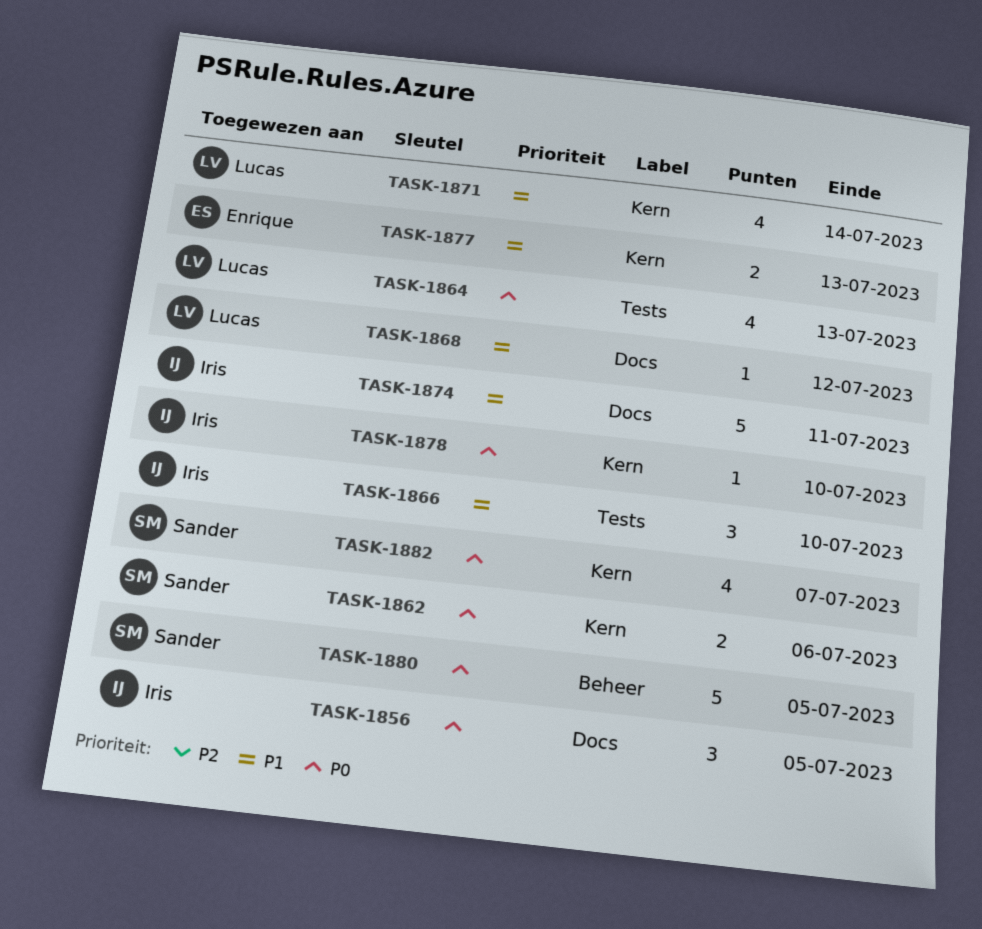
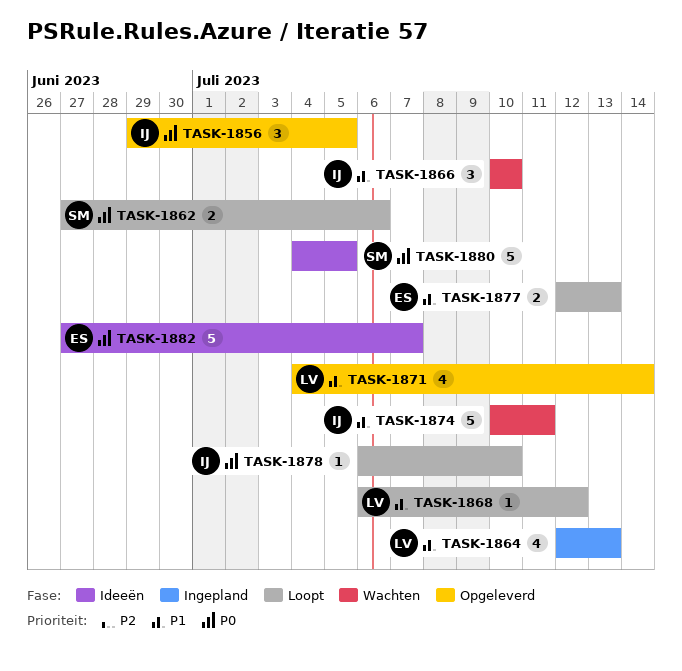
TASK-1864, priority: P0 -> P1
TASK-1882, owner: Sander -> Enrique
TASK-1882, estimate: 4 -> 5

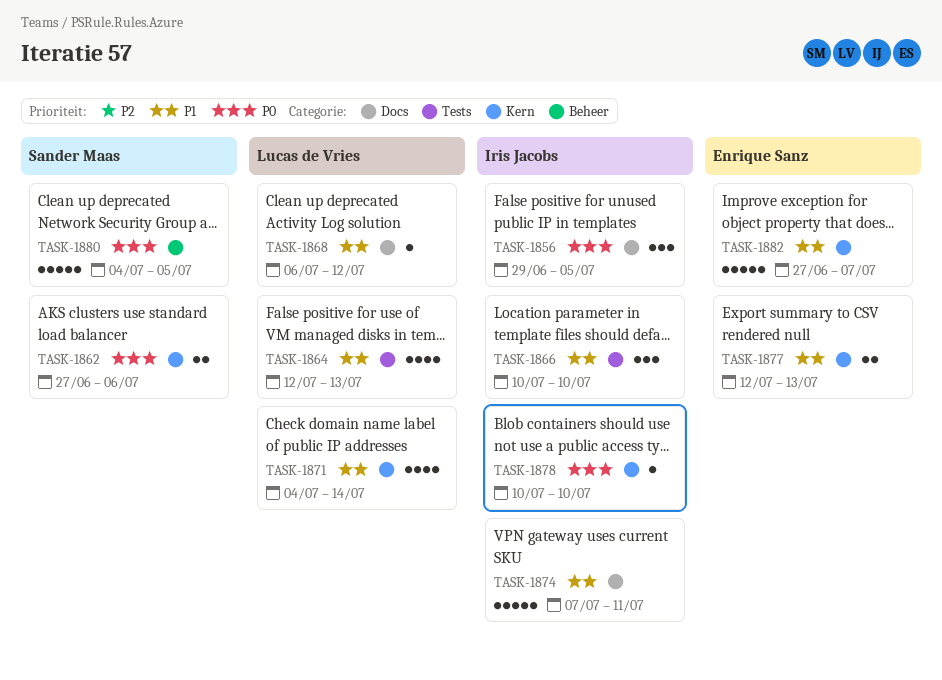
TASK-1874, start: Jul 10 -> Jul 7
TASK-1878, start: Jul 6 -> Jul 10
TASK-1882, priority: P0 -> P1

